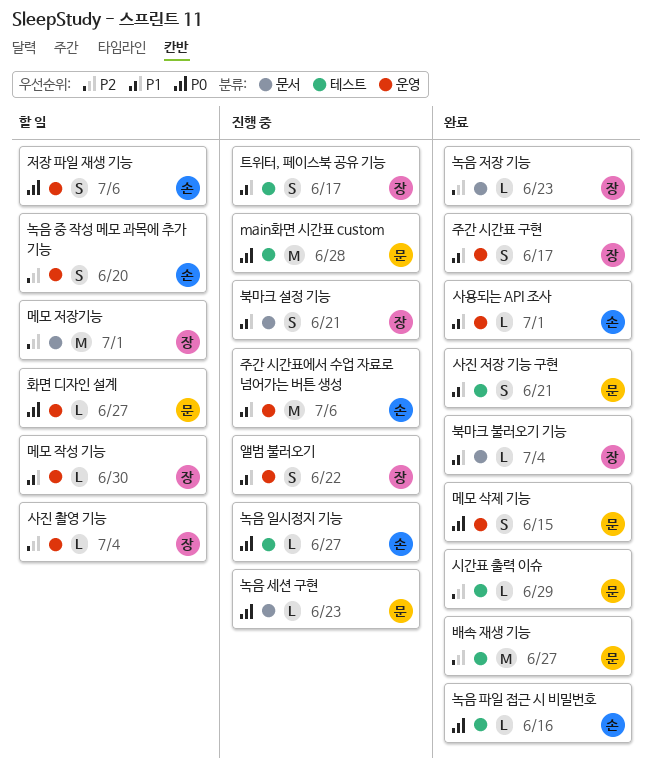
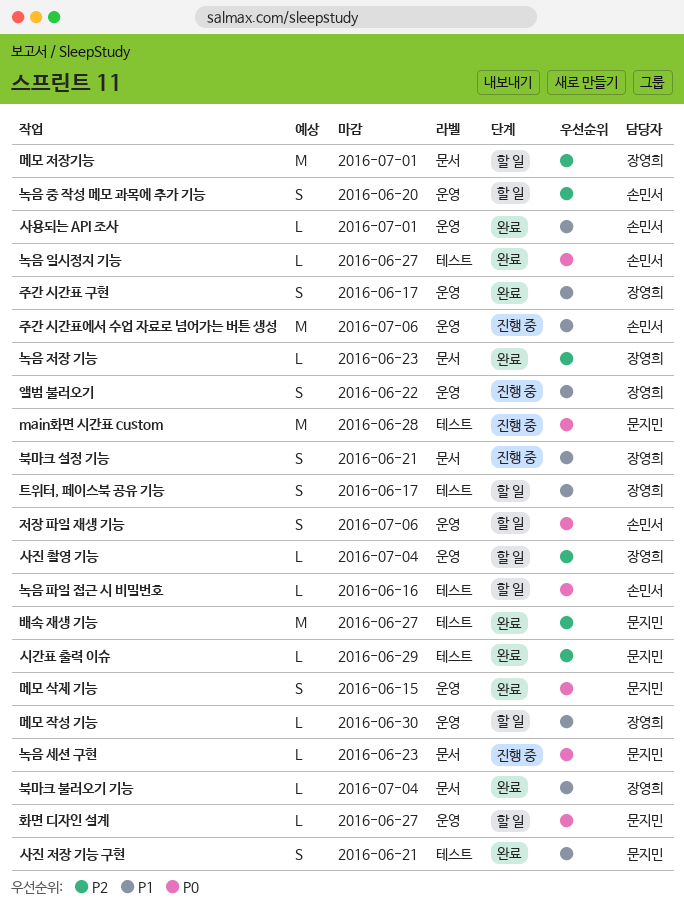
녹음 일시정지 기능, status: 진행 중 -> 완료
녹음 파일 접근 시 비밀번호, status: 완료 -> 할 일
트위터, 페이스북 공유 기능, status: 진행 중 -> 할 일

